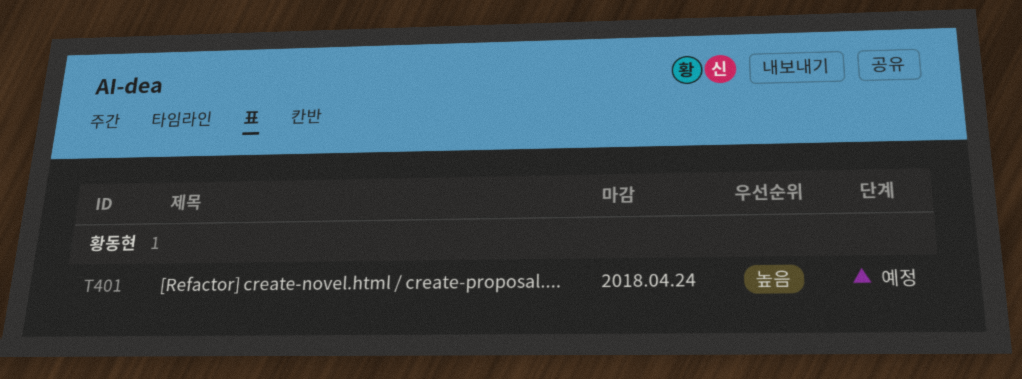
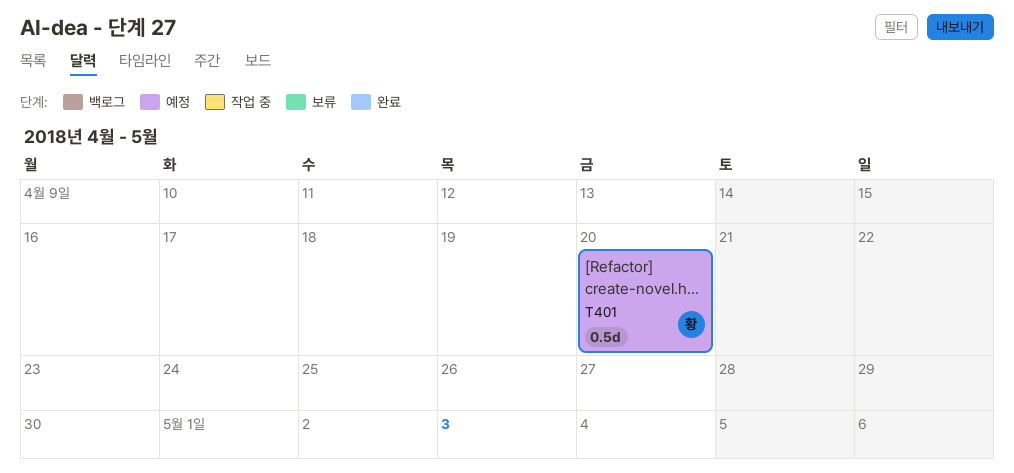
T401, due: Apr 24 -> Apr 20

